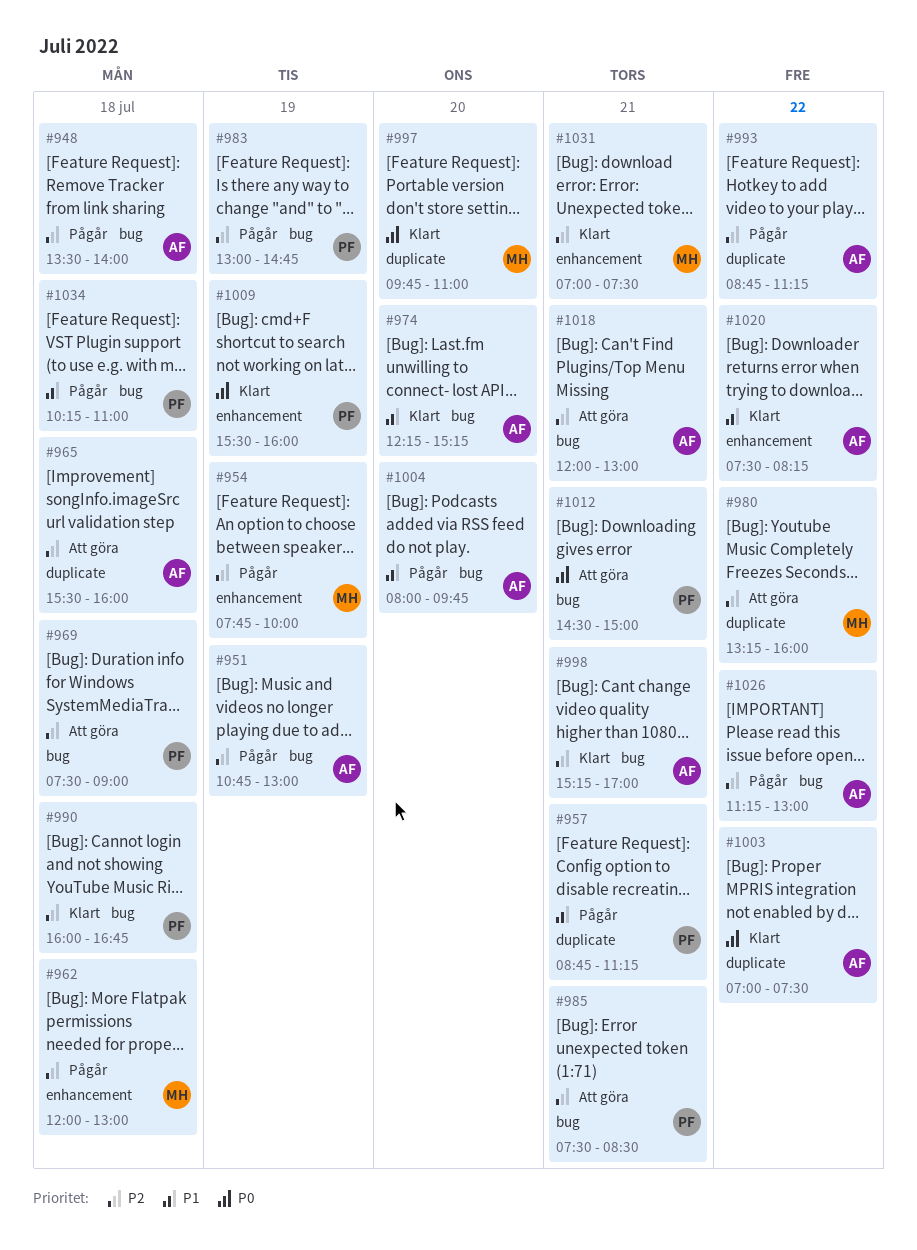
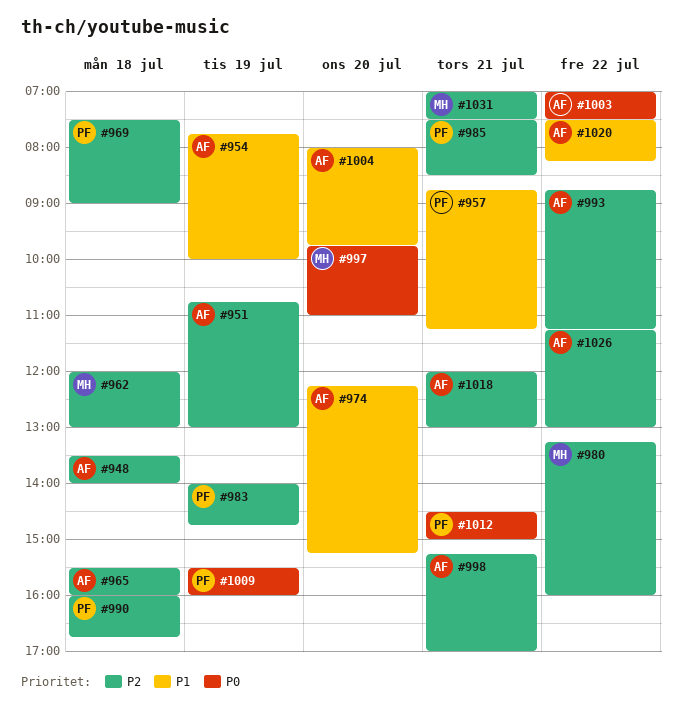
#954, owner: MH -> AF
#954, priority: P2 -> P1
#983, begins: 13:00 -> 14:00
#1034: present -> none

